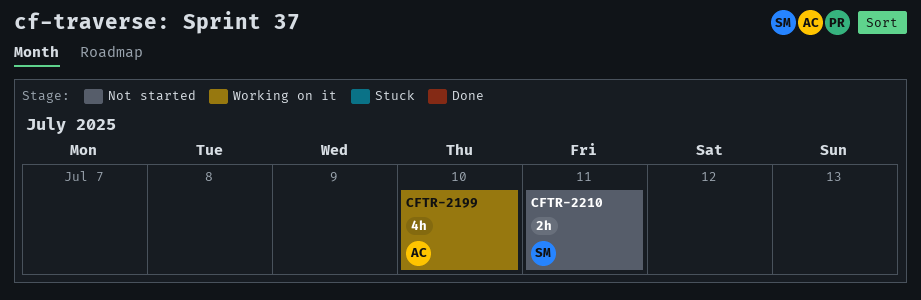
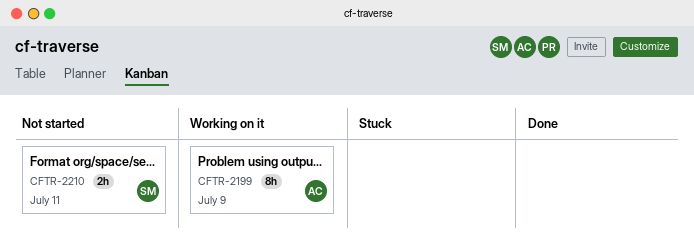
CFTR-2199, estimate: 4h -> 8h
CFTR-2199, due: Jul 10 -> Jul 9

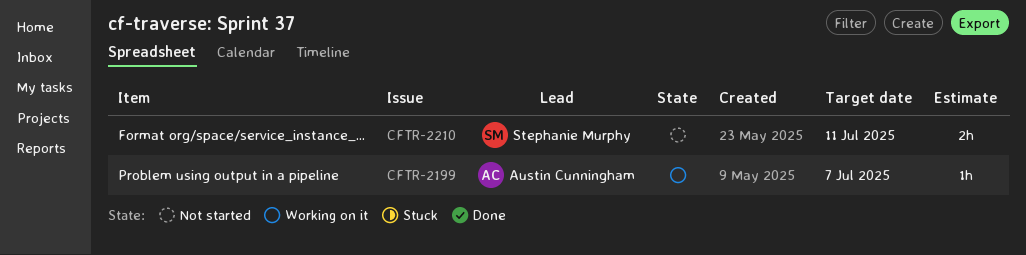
CFTR-2199, estimate: 8h -> 1h
CFTR-2199, due: Jul 9 -> Jul 7

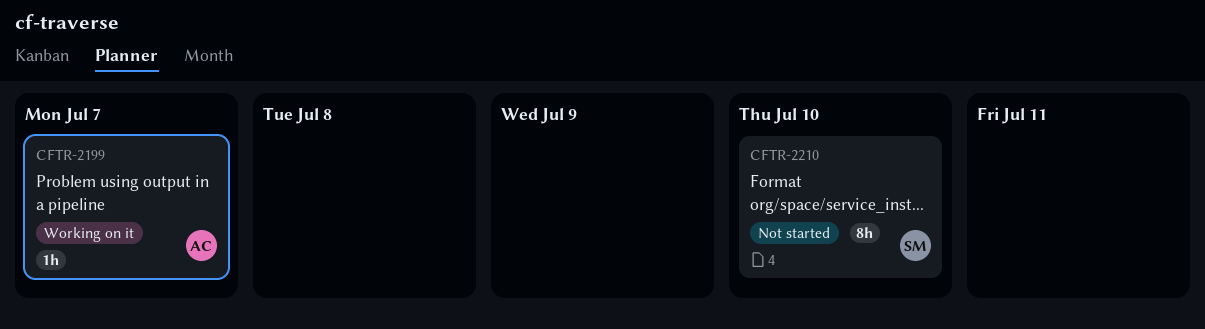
CFTR-2210, estimate: 2h -> 8h
CFTR-2210, due: Jul 11 -> Jul 10

